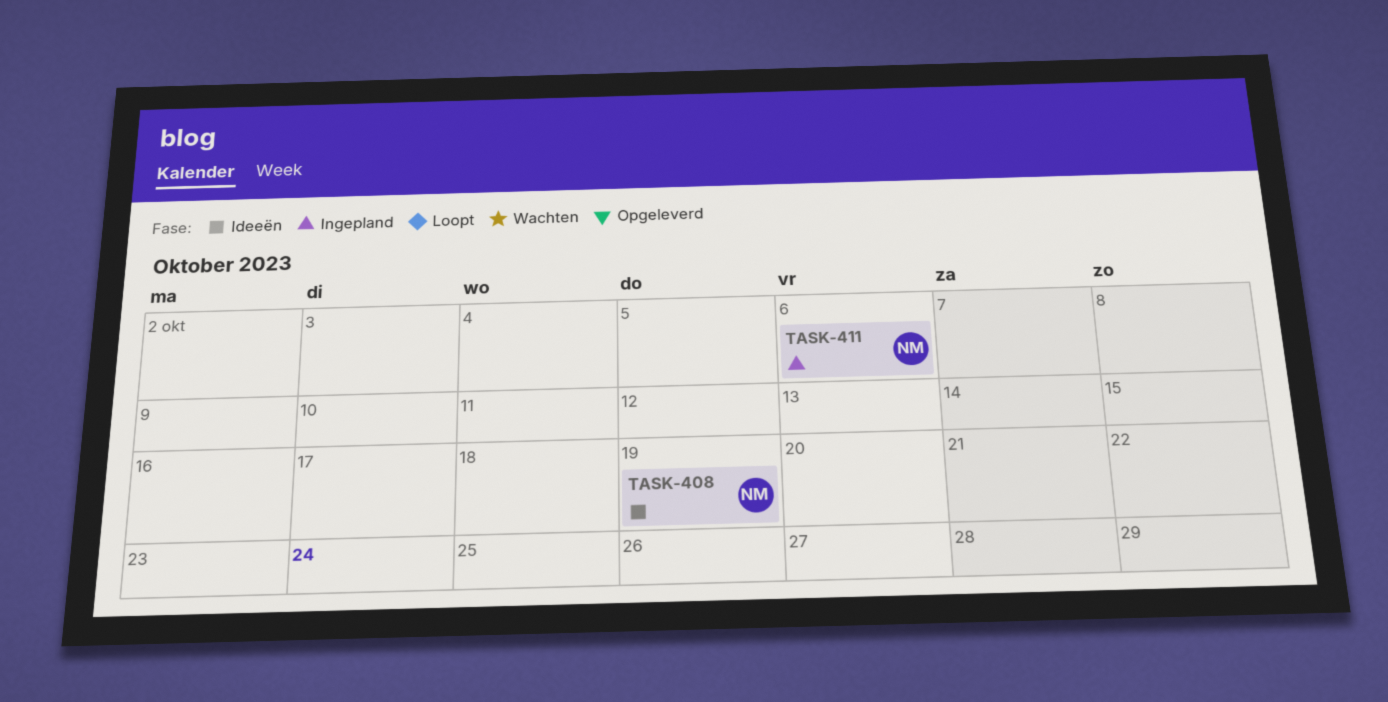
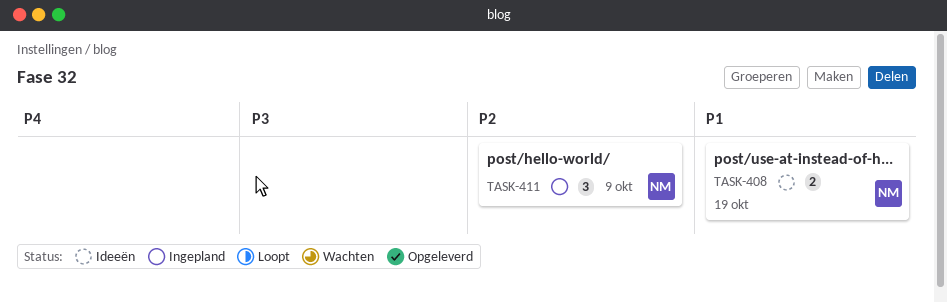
TASK-411, due: Oct 6 -> Oct 9

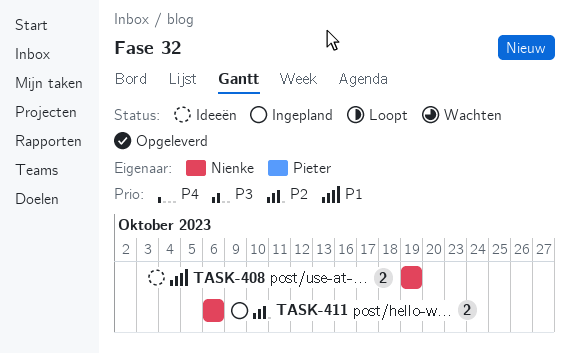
TASK-411, estimate: 3 -> 2
TASK-411, due: Oct 9 -> Oct 6

